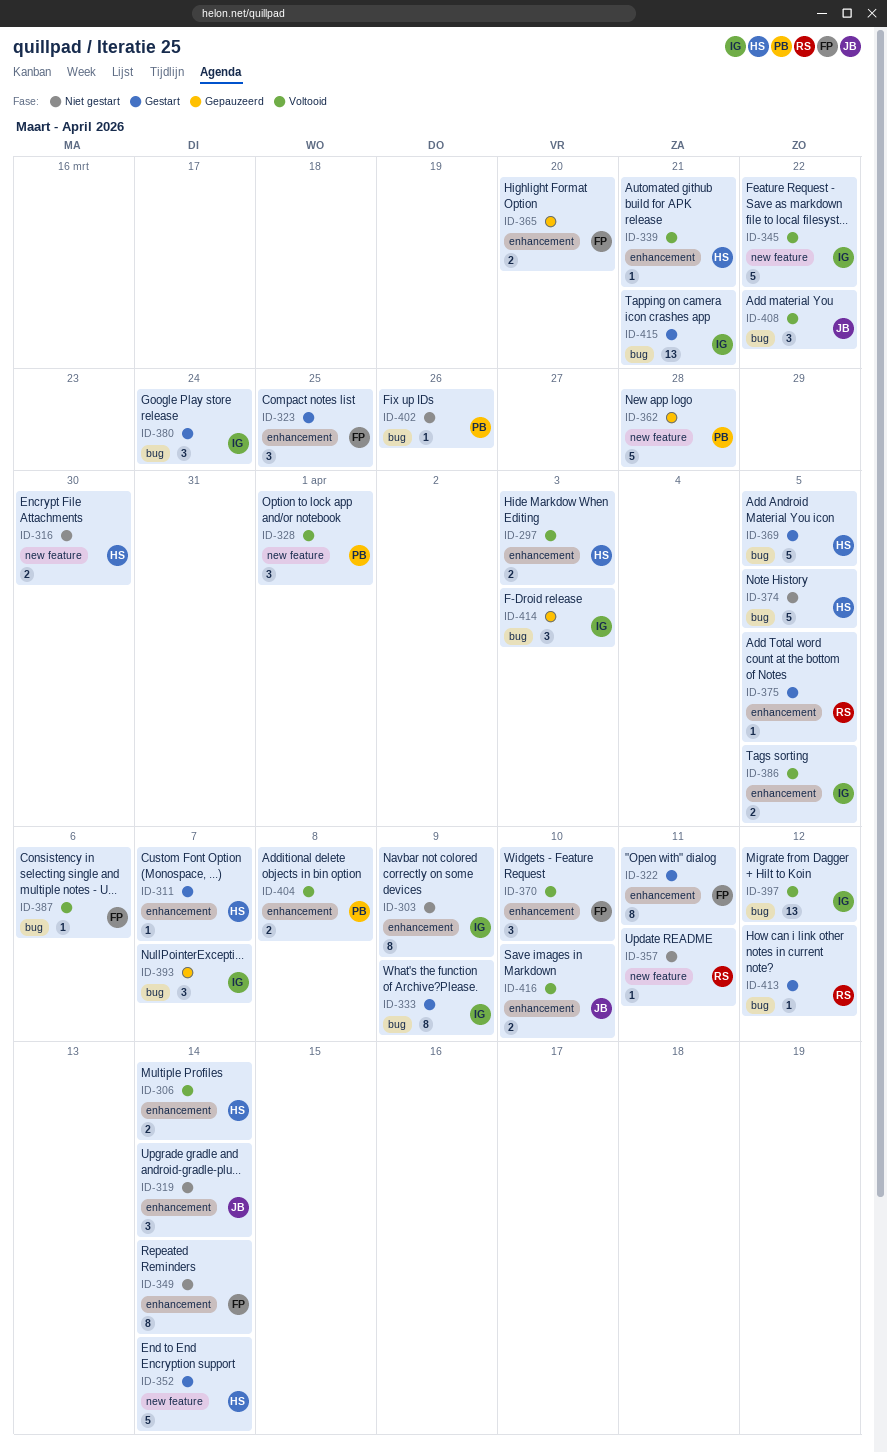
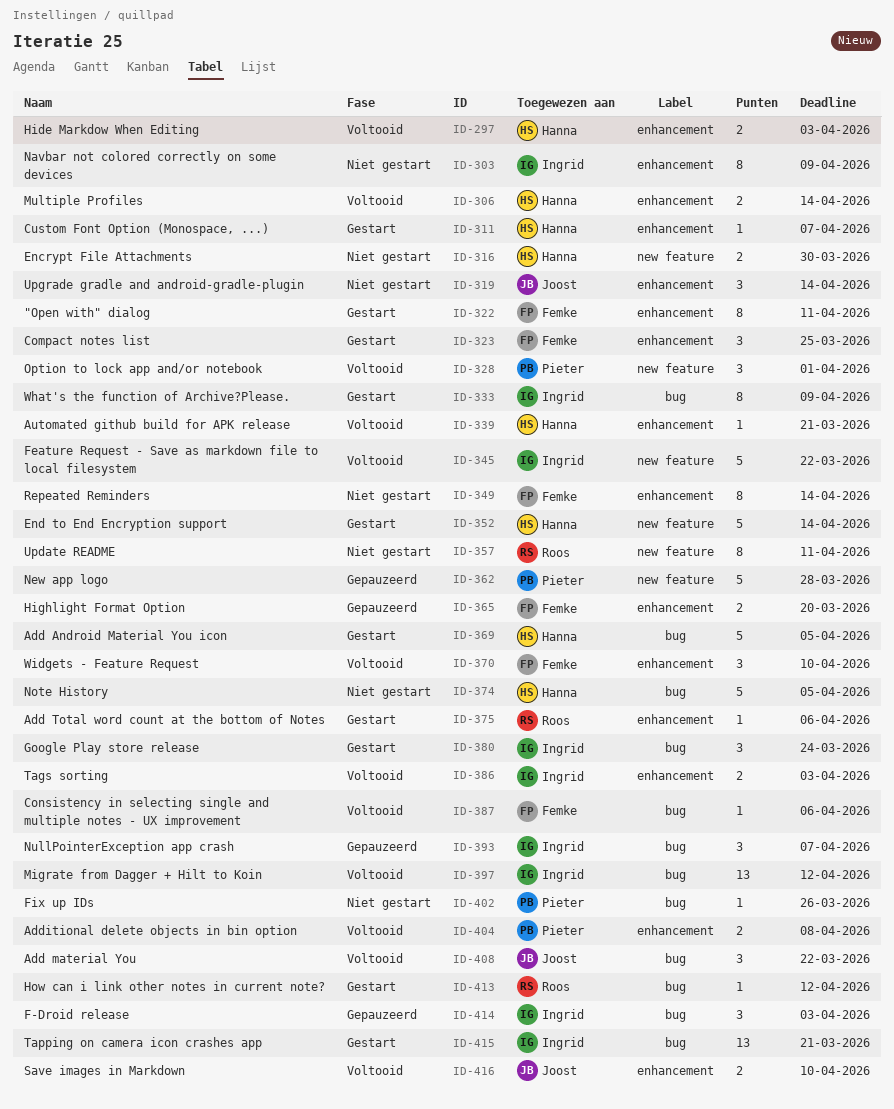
ID-357, estimate: 1 -> 8
ID-375, due: Apr 5 -> Apr 6
ID-386, due: Apr 5 -> Apr 3

